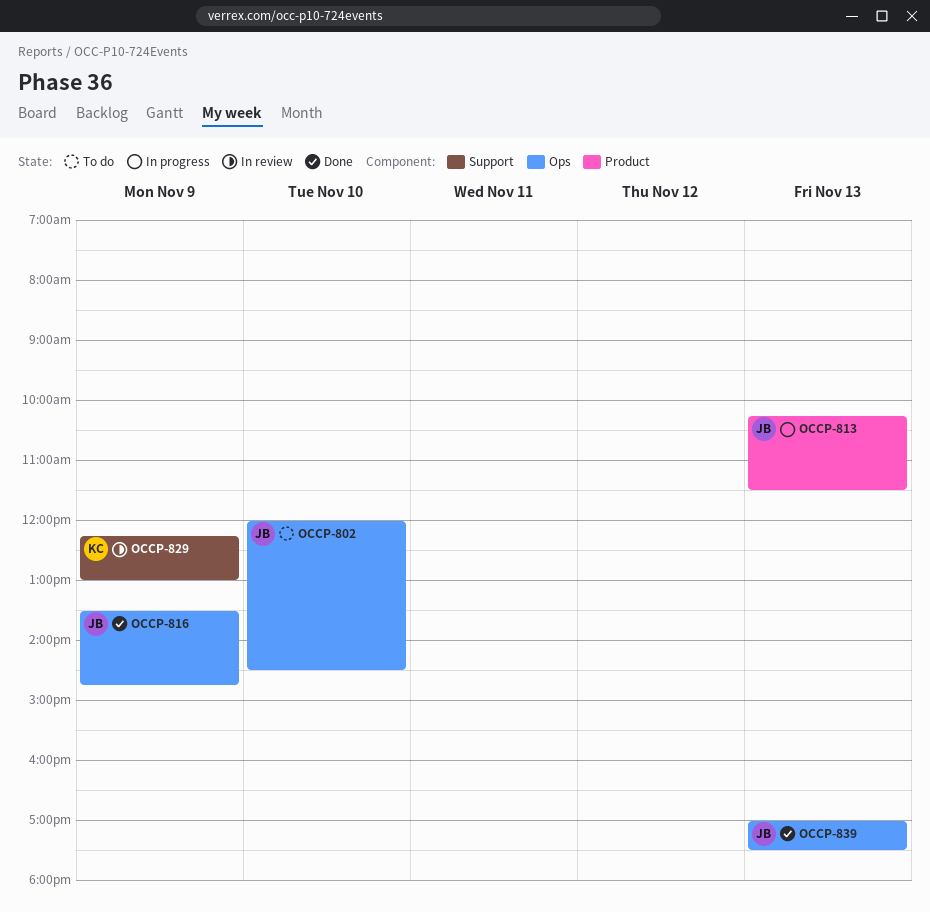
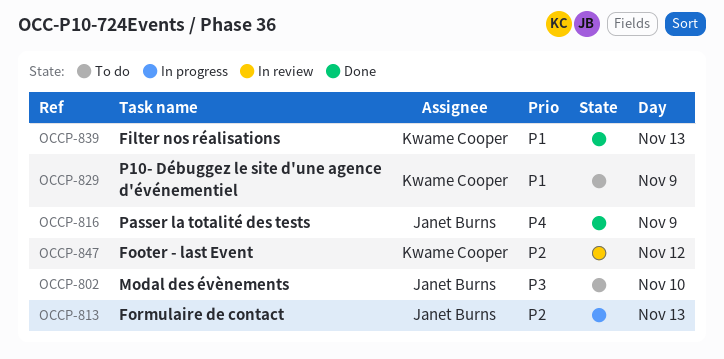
OCCP-829, status: In review -> To do
OCCP-839, owner: Janet Burns -> Kwame Cooper
OCCP-847: none -> present

